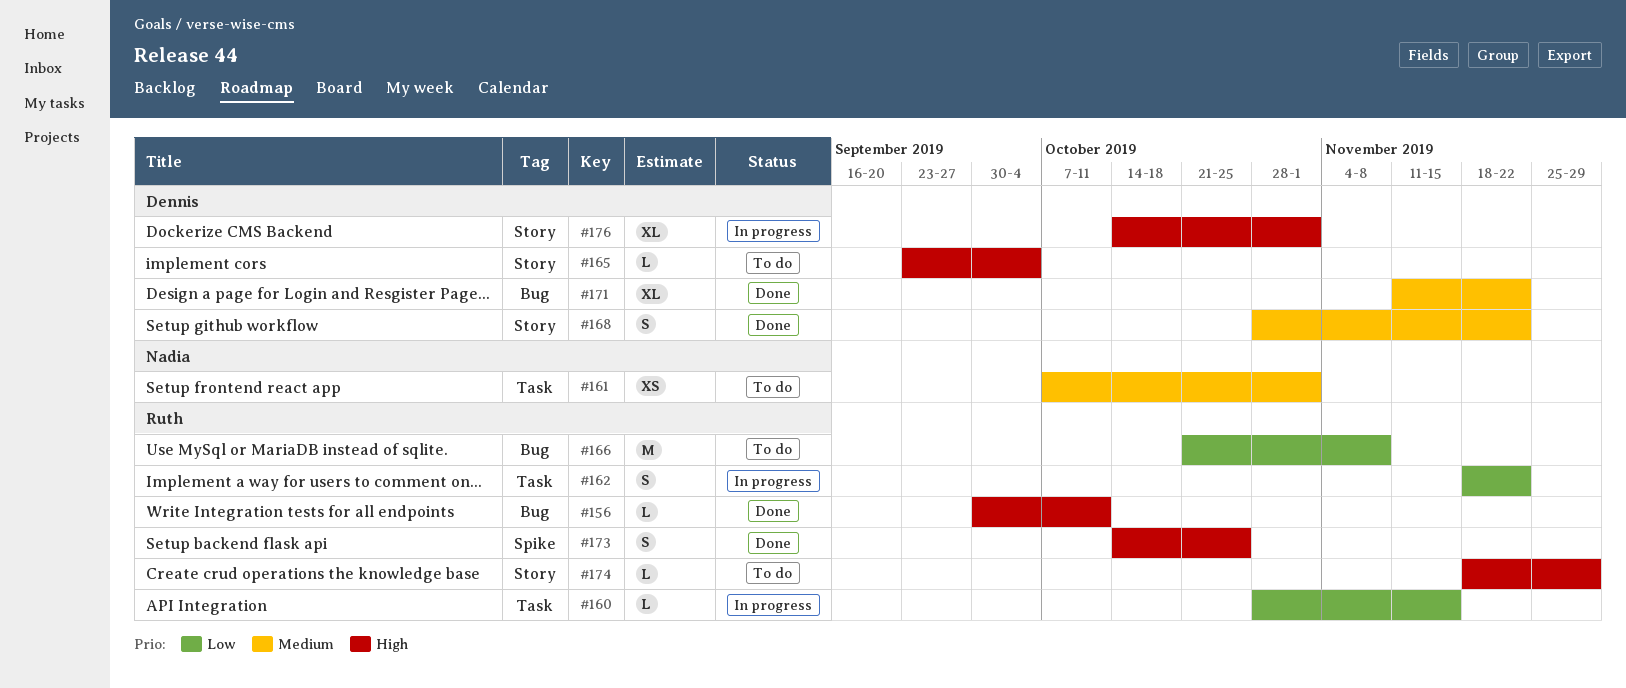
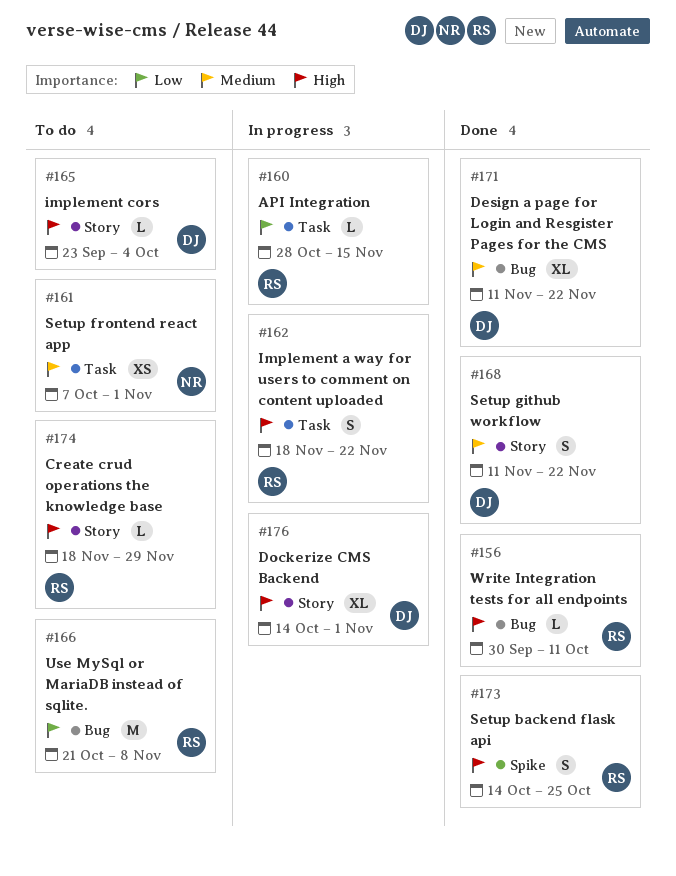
#162, priority: Low -> High
#168, start: Oct 28 -> Nov 11

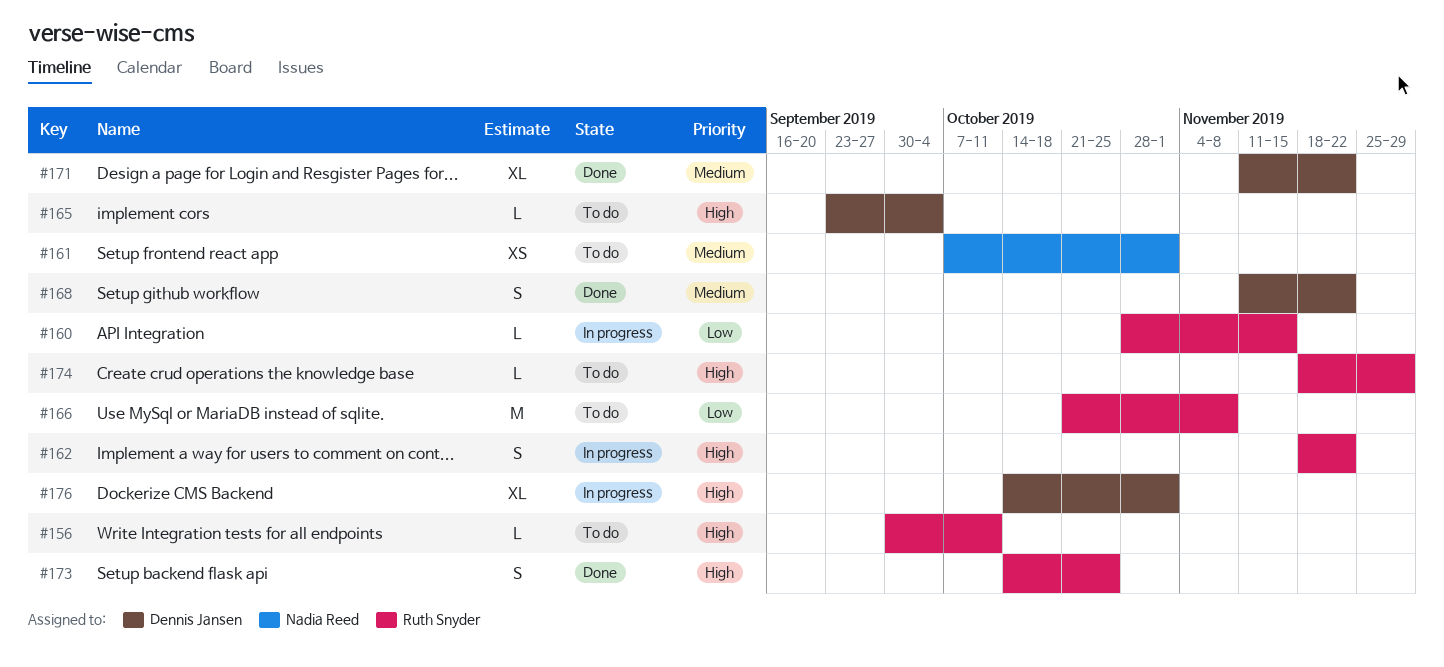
#156, status: Done -> To do

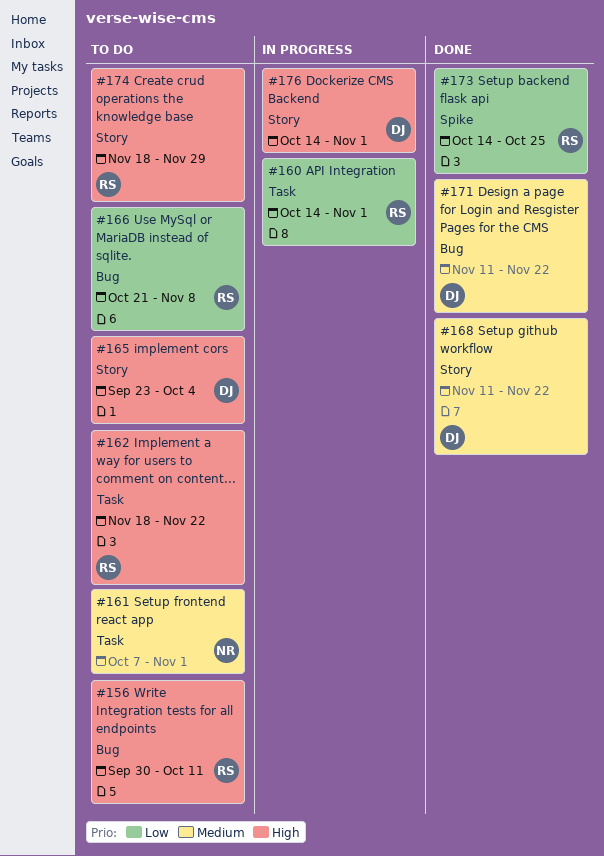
#160, start: Oct 28 -> Oct 14
#160, due: Nov 15 -> Nov 1
#162, status: In progress -> To do
#173, priority: High -> Low

